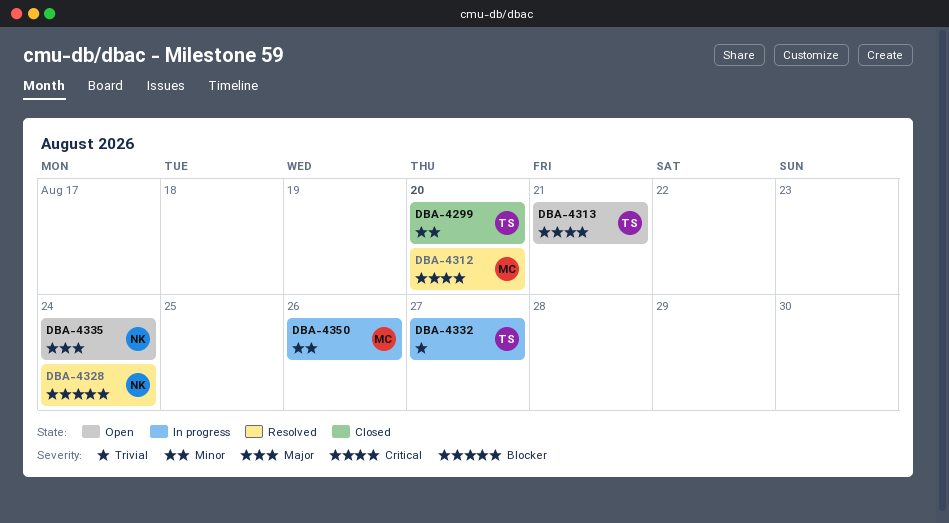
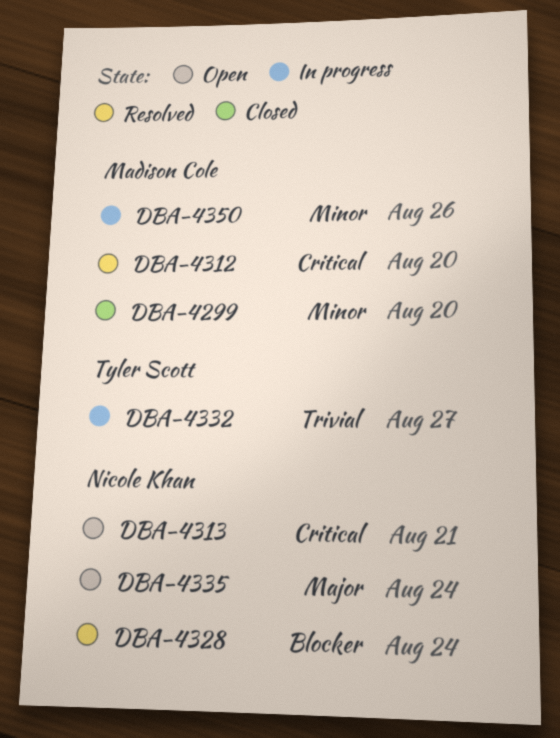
DBA-4299, owner: Tyler Scott -> Madison Cole
DBA-4313, owner: Tyler Scott -> Nicole Khan

